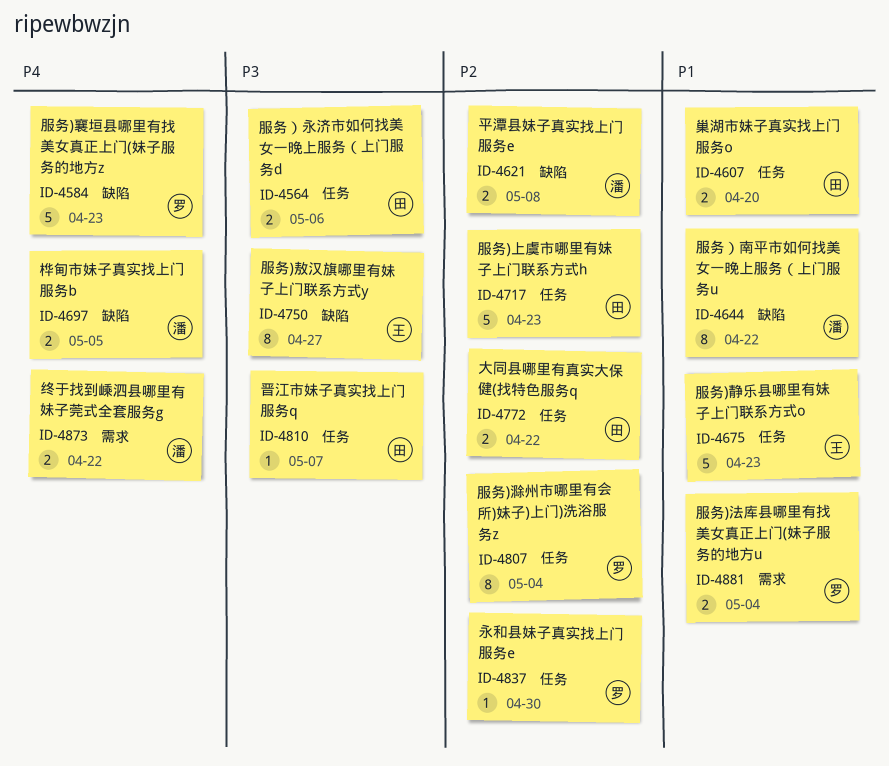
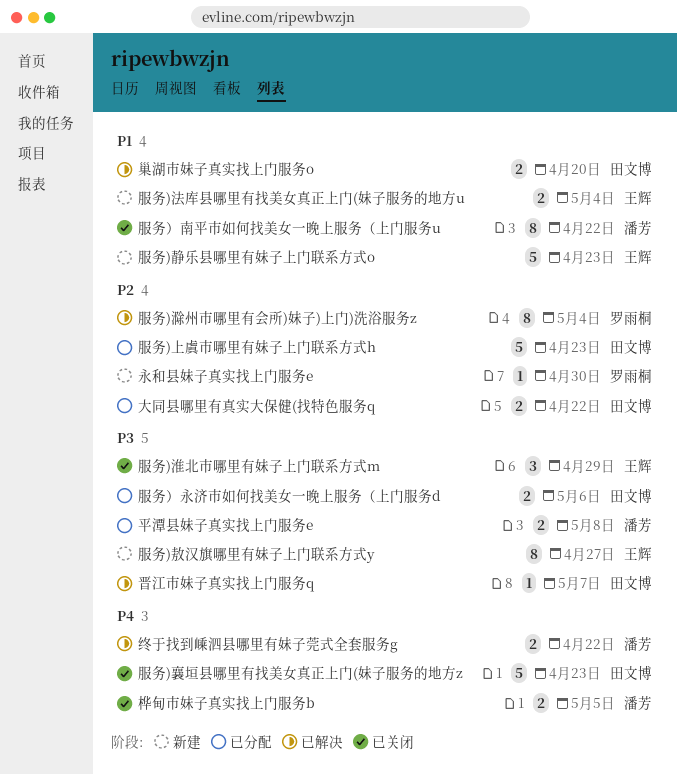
平潭县妹子真实找上门服务e, priority: P2 -> P3
服务)法库县哪里有找美女真正上门(妹子服务的地方u, owner: 罗雨桐 -> 王辉
服务)淮北市哪里有妹子上门联系方式m: none -> present
服务)襄垣县哪里有找美女真正上门(妹子服务的地方z, owner: 罗雨桐 -> 田文博

